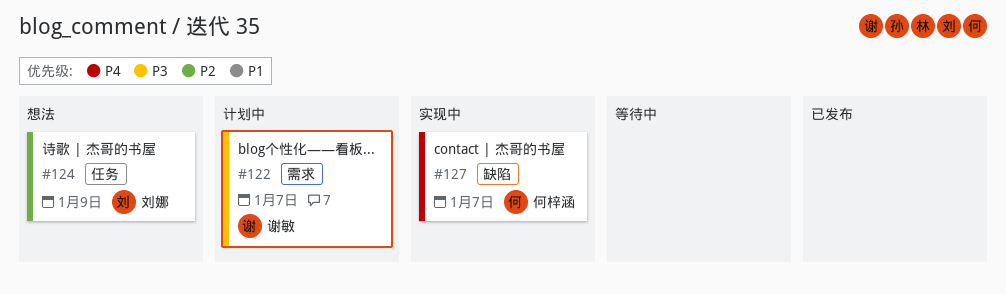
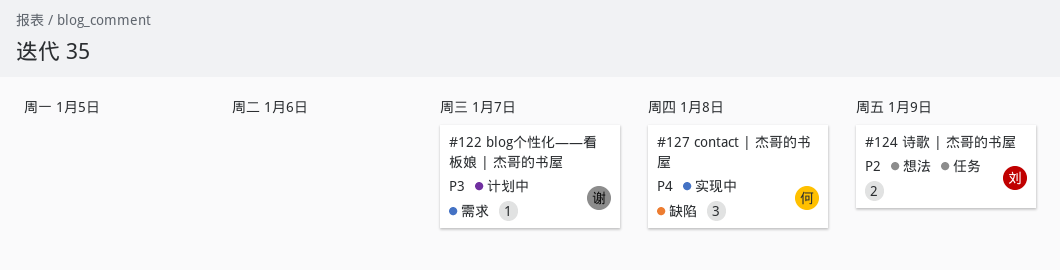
#127, due: Jan 7 -> Jan 8

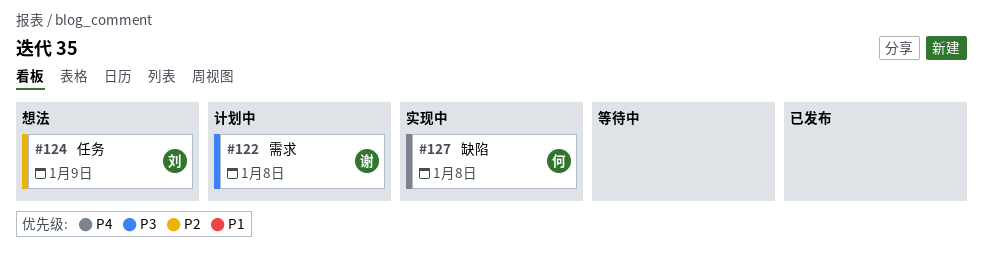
#122, due: Jan 7 -> Jan 8

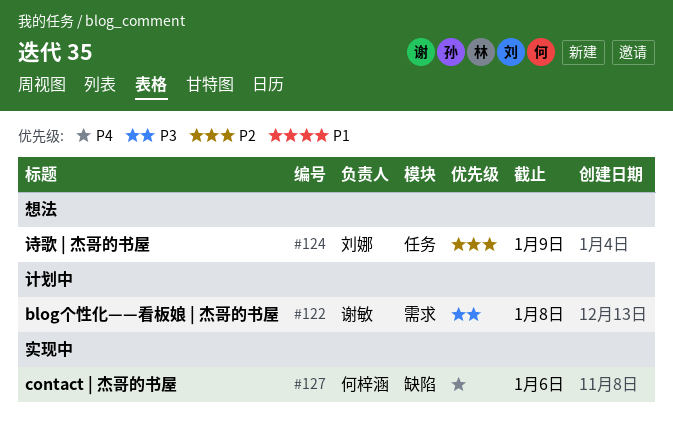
#127, due: Jan 8 -> Jan 6

